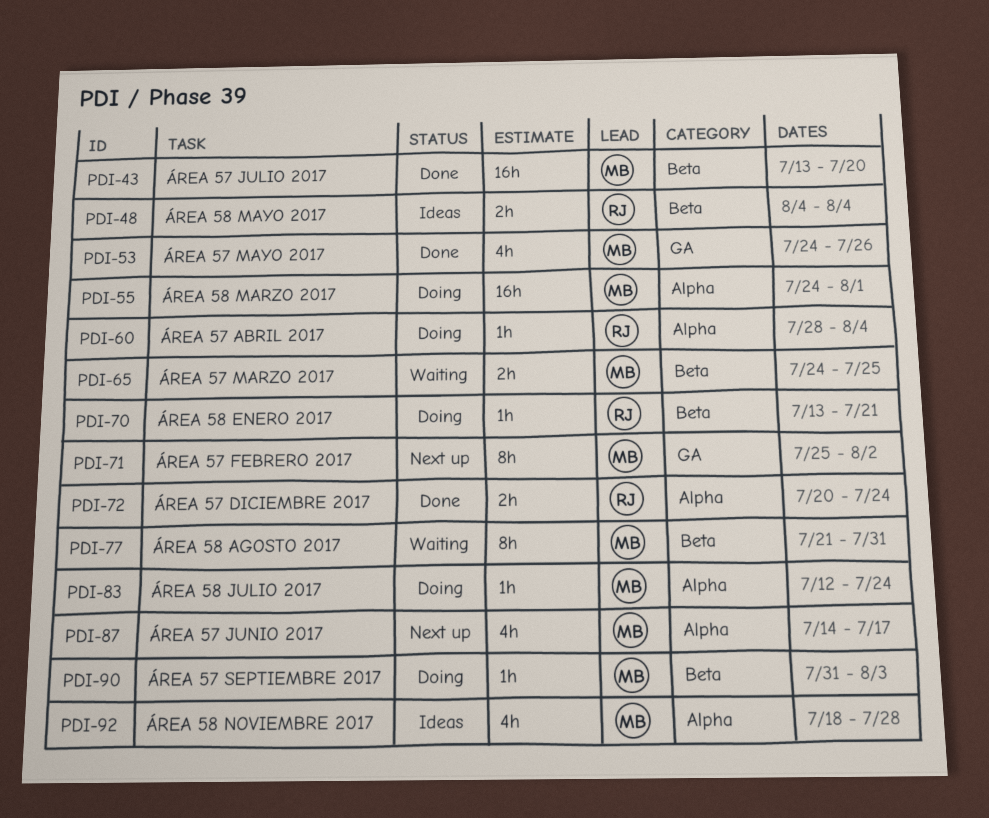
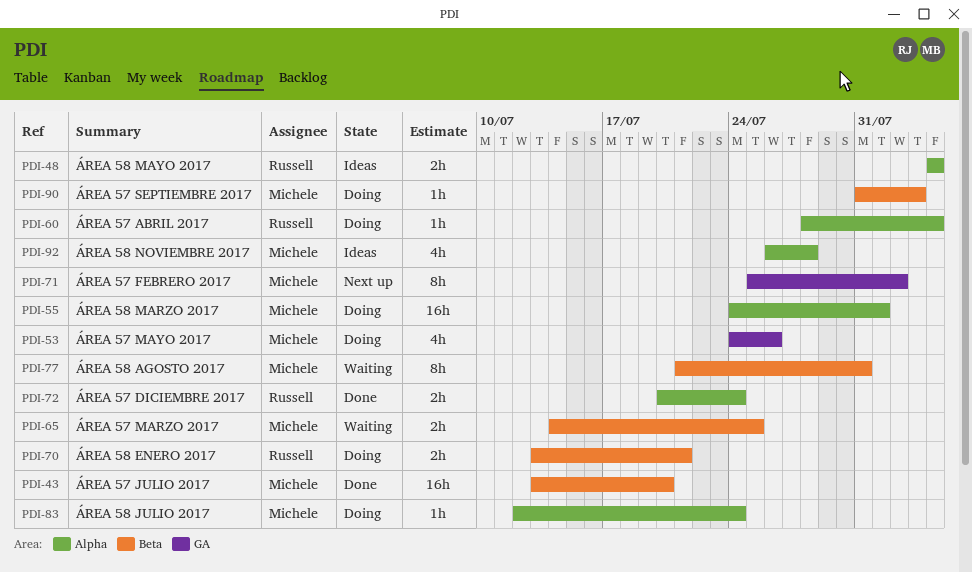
PDI-48, label: Beta -> Alpha
PDI-53, status: Done -> Doing
PDI-65, start: Jul 24 -> Jul 14
PDI-70, estimate: 1h -> 2h
PDI-87: present -> none
PDI-92, start: Jul 18 -> Jul 26

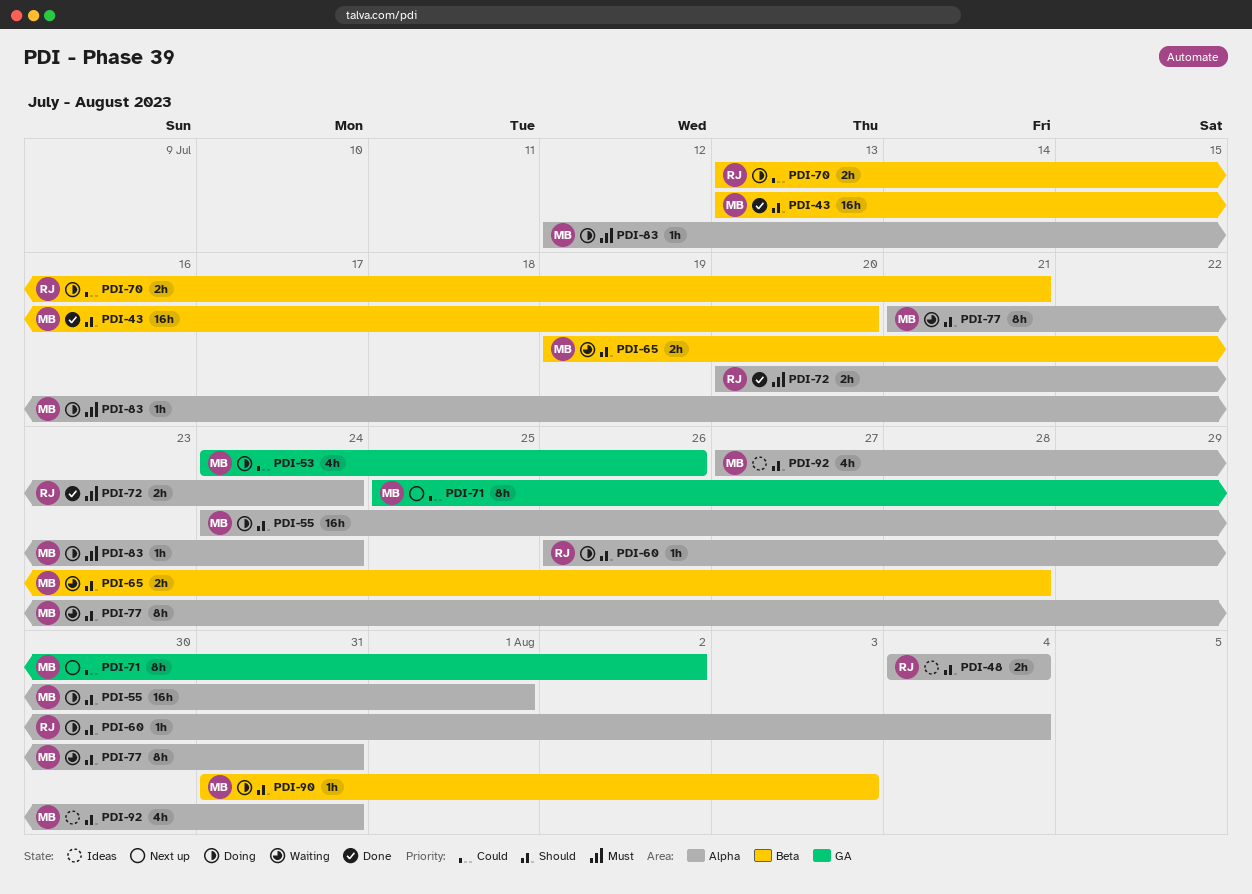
PDI-60, start: Jul 28 -> Jul 26
PDI-65, start: Jul 14 -> Jul 19
PDI-65, due: Jul 25 -> Jul 28
PDI-77, label: Beta -> Alpha
PDI-92, start: Jul 26 -> Jul 27
PDI-92, due: Jul 28 -> Jul 31

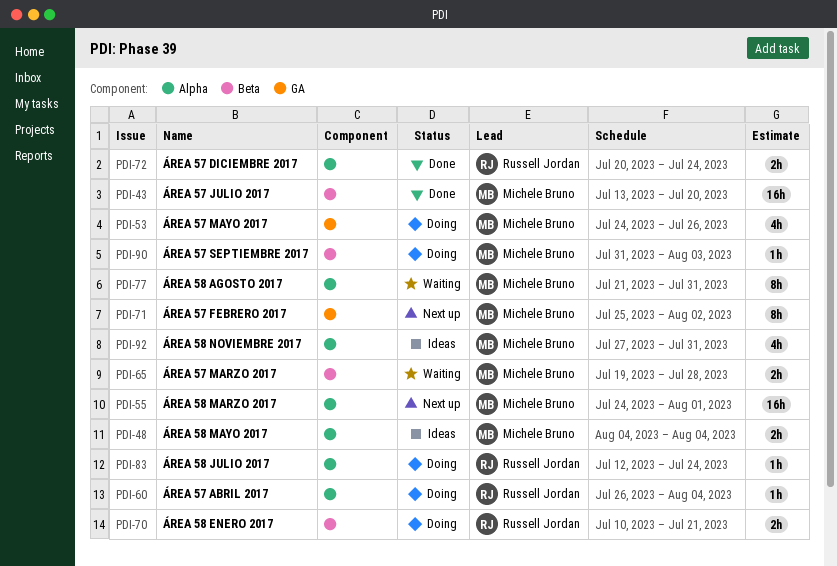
PDI-48, owner: Russell Jordan -> Michele Bruno
PDI-55, status: Doing -> Next up
PDI-70, start: Jul 13 -> Jul 10
PDI-83, owner: Michele Bruno -> Russell Jordan

